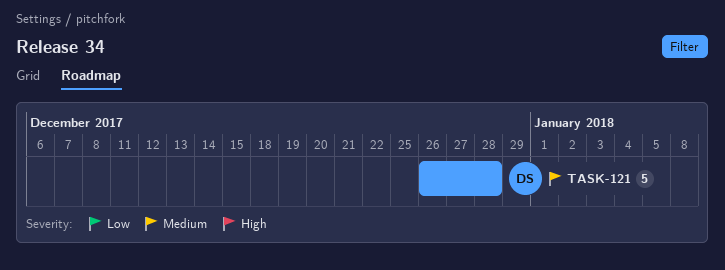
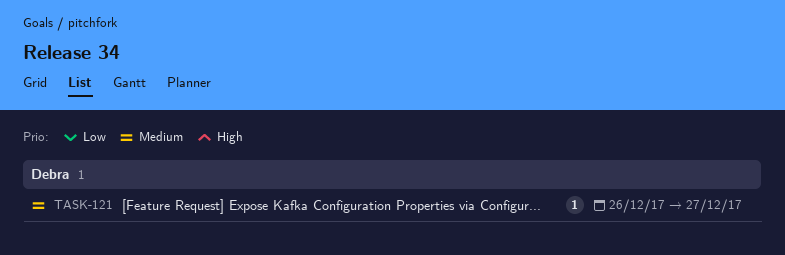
TASK-121, estimate: 5 -> 1
TASK-121, due: Dec 28 -> Dec 27

